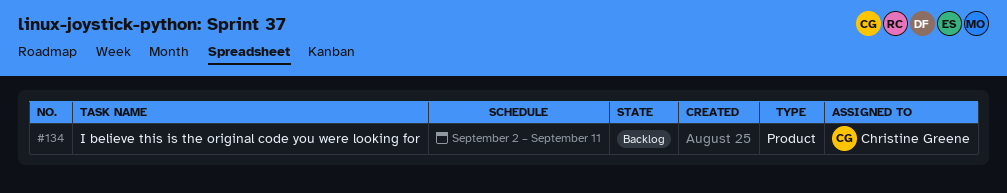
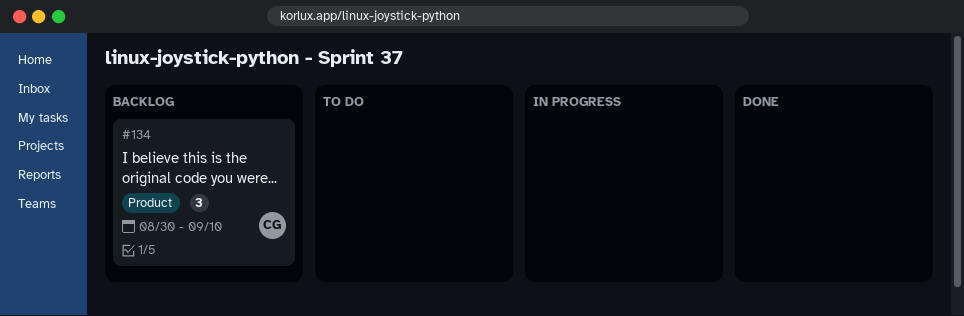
#134, start: Sep 2 -> Aug 30
#134, due: Sep 11 -> Sep 10

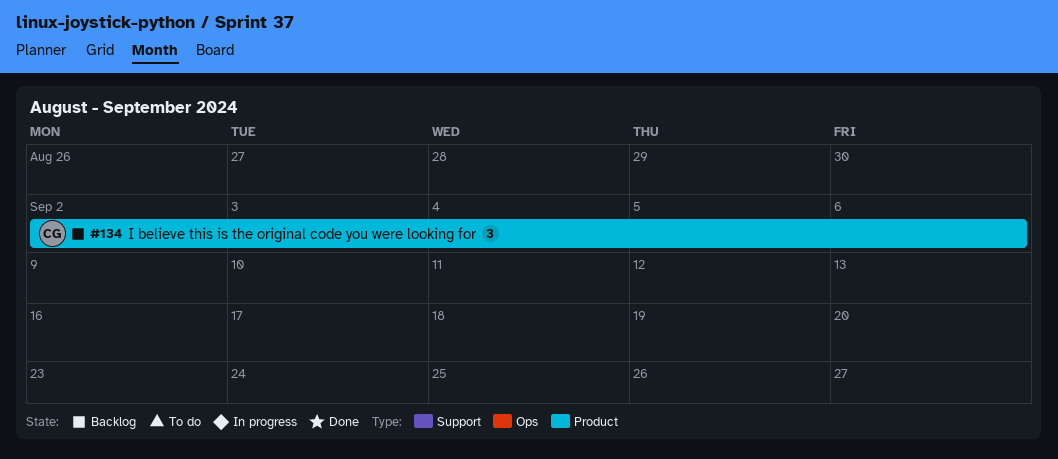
#134, start: Aug 30 -> Sep 2
#134, due: Sep 10 -> Sep 6

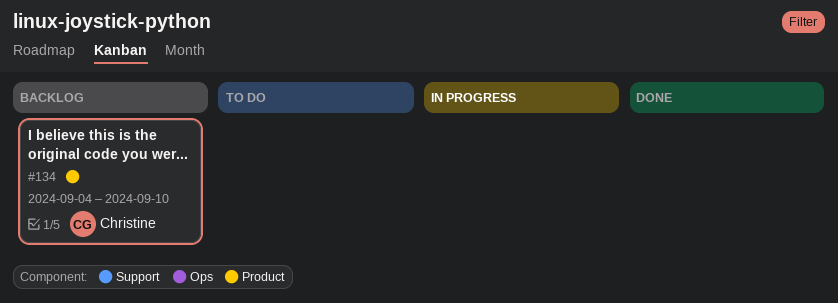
#134, start: Sep 2 -> Sep 4
#134, due: Sep 6 -> Sep 10

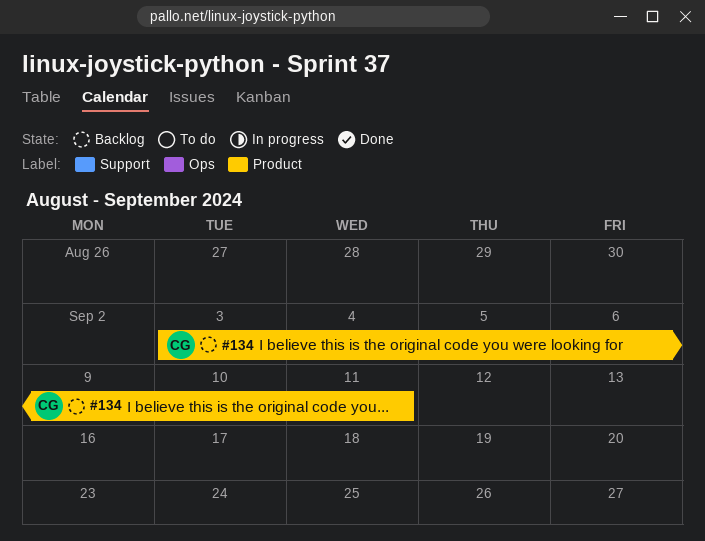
#134, start: Sep 4 -> Sep 3
#134, due: Sep 10 -> Sep 11

